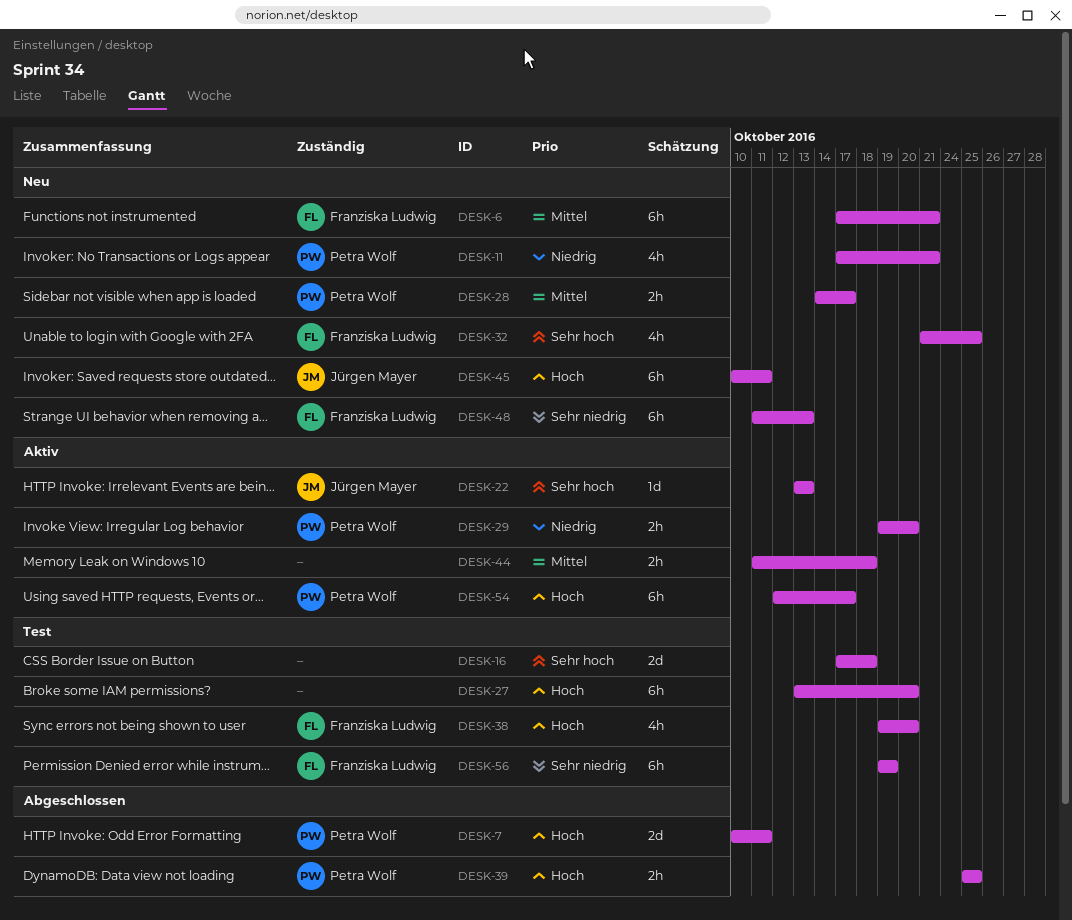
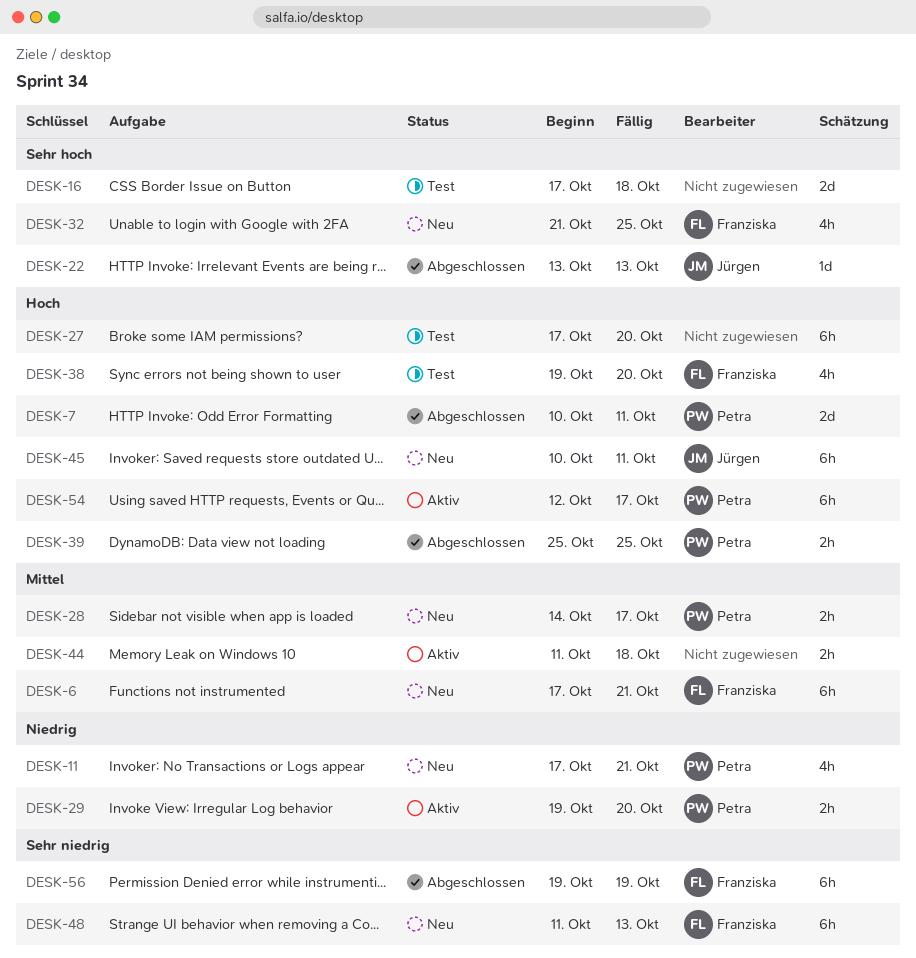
DESK-22, status: Aktiv -> Abgeschlossen
DESK-27, start: Oct 13 -> Oct 17
DESK-56, status: Test -> Abgeschlossen

